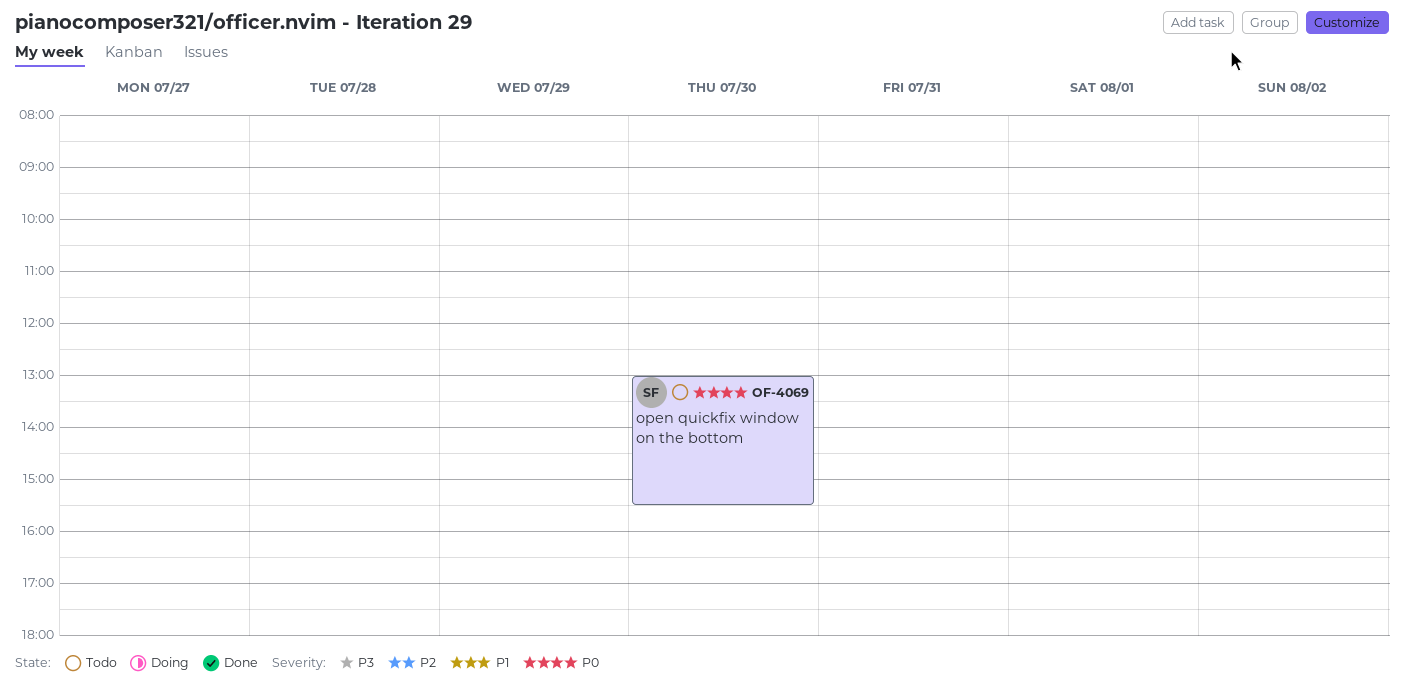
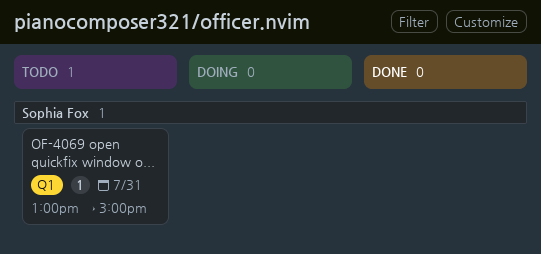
OF-4069, day: Jul 30 -> Jul 31
OF-4069, ends: 15:30 -> 15:00

